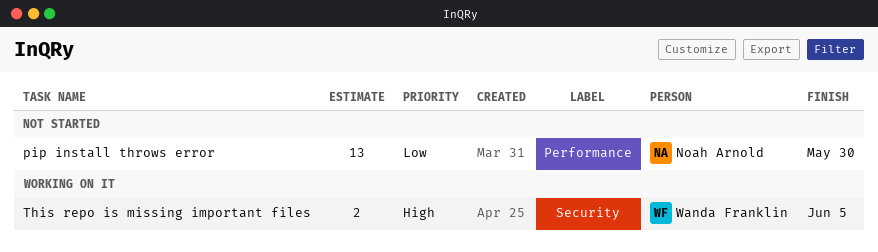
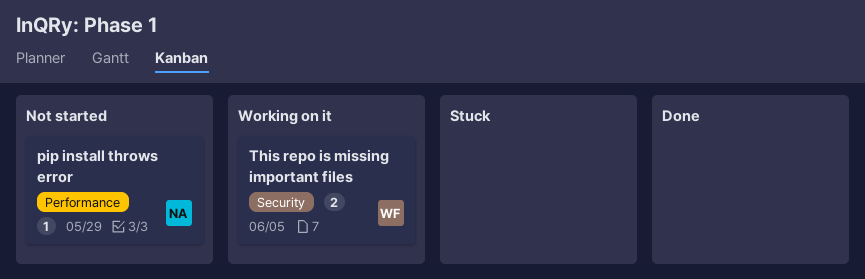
pip install throws error, estimate: 13 -> 1
pip install throws error, due: May 30 -> May 29

